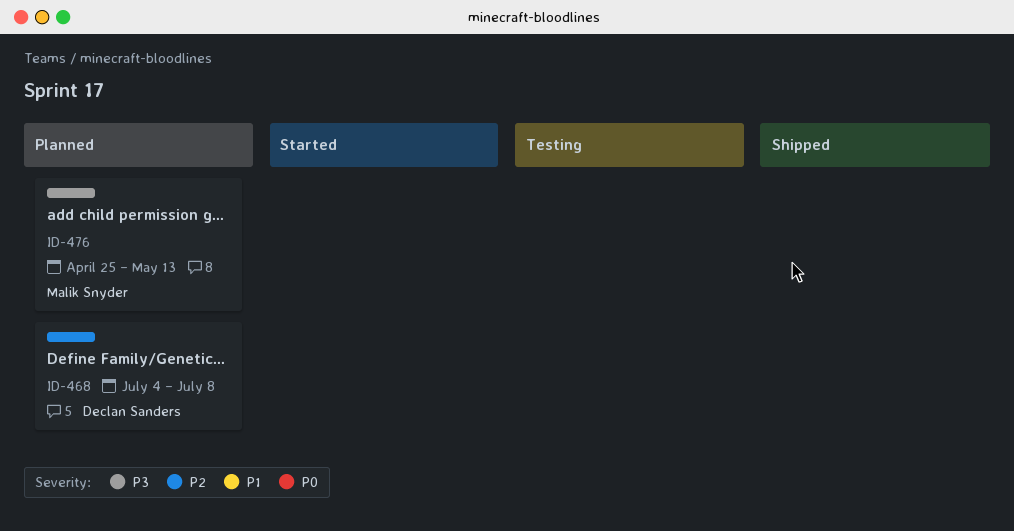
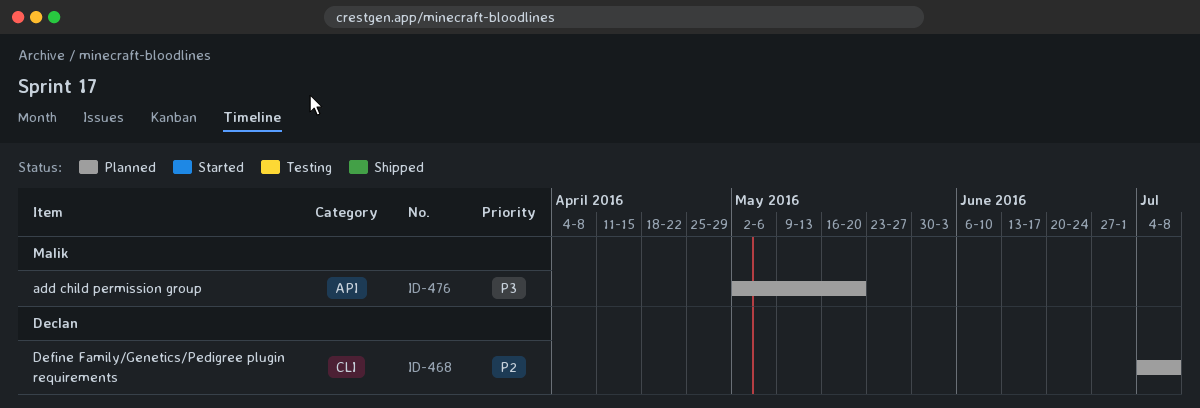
ID-476, start: Apr 25 -> May 2
ID-476, due: May 13 -> May 20

